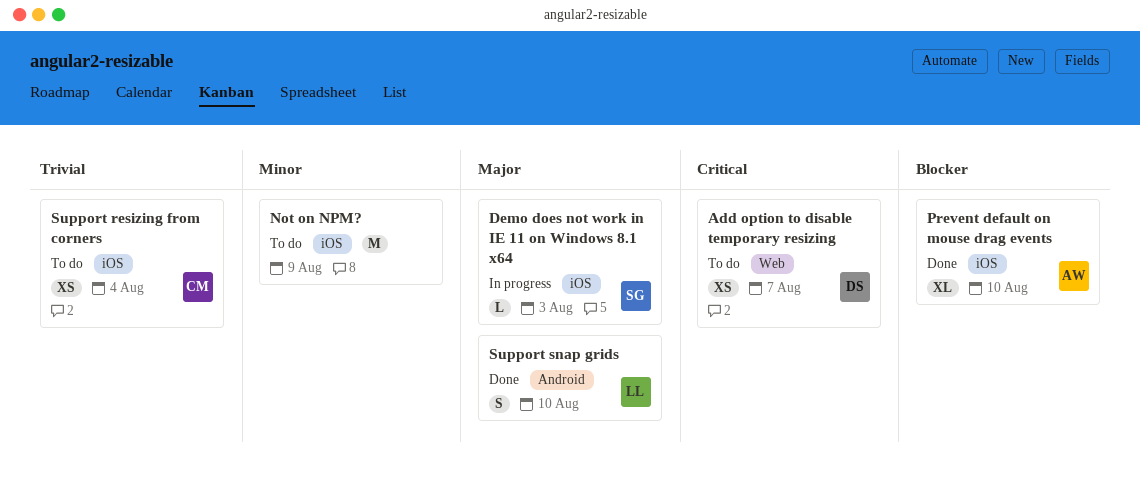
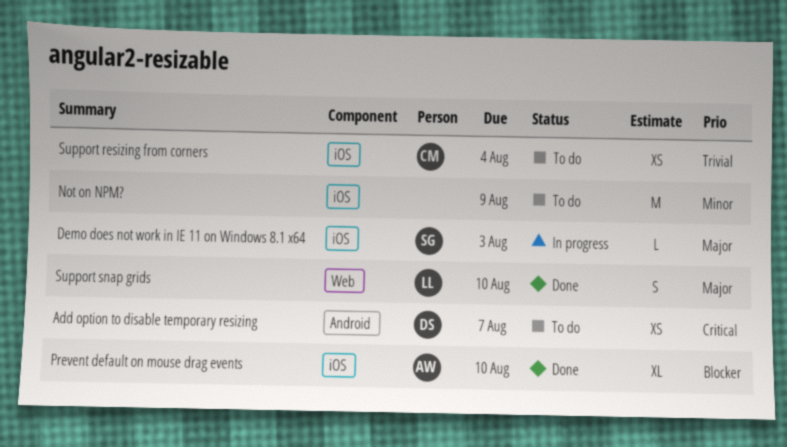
Add option to disable temporary resizing, label: Web -> Android
Support snap grids, label: Android -> Web

